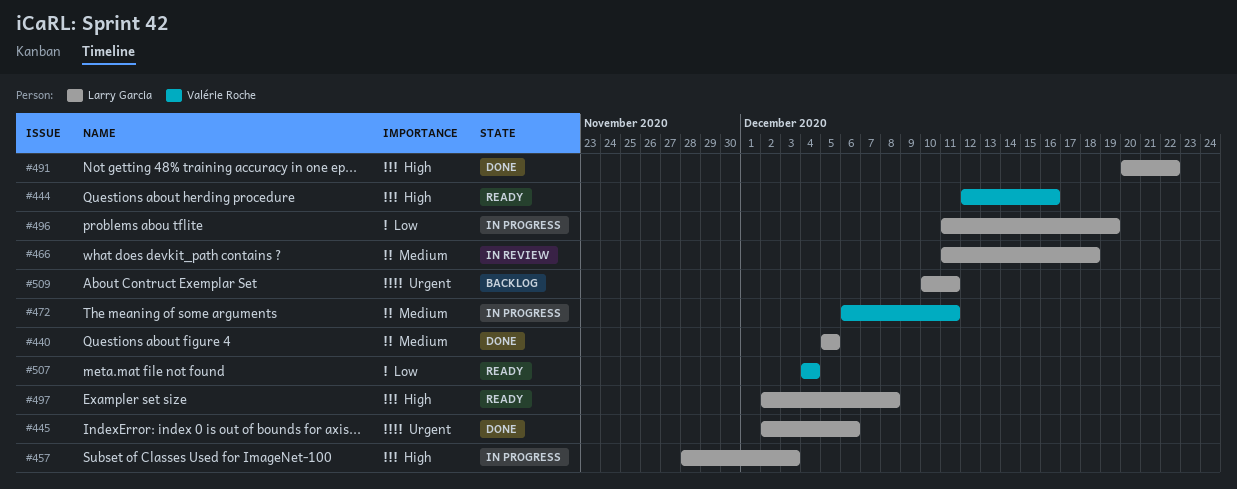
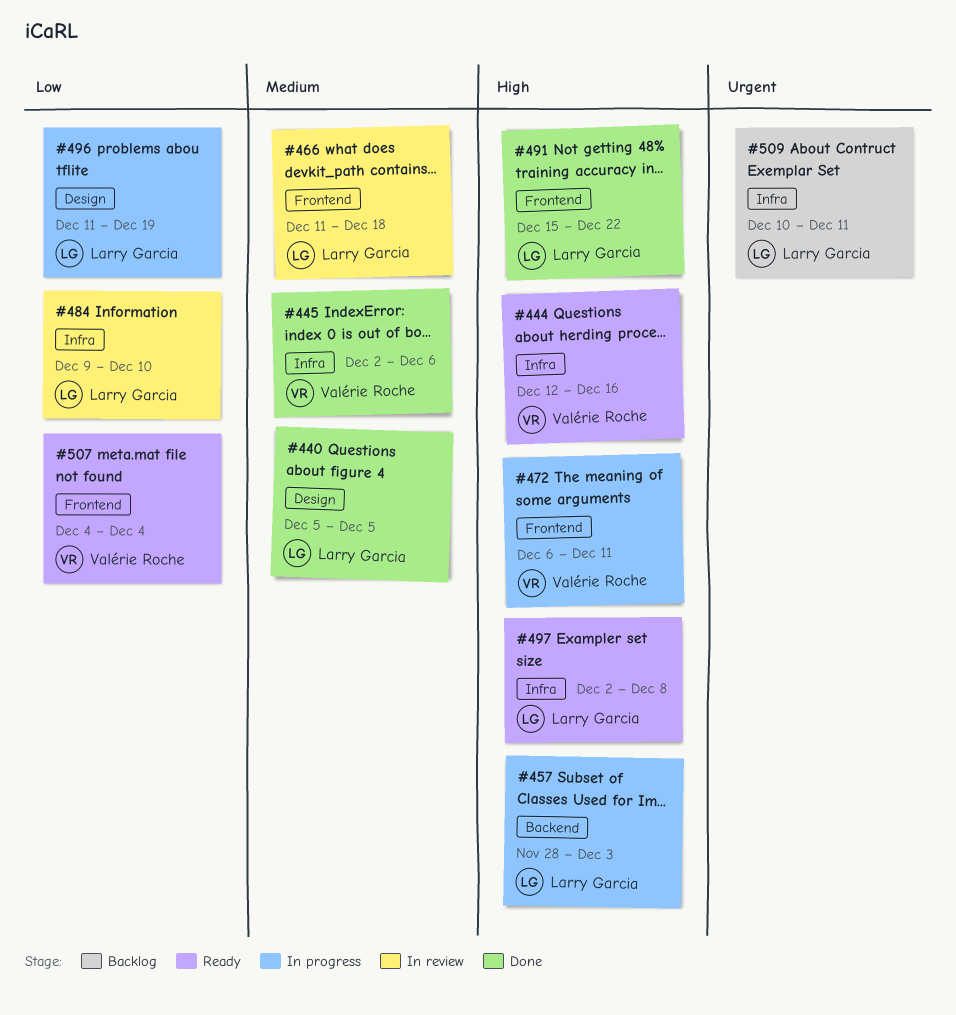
#445, owner: Larry Garcia -> Valérie Roche
#445, priority: Urgent -> Medium
#472, priority: Medium -> High
#484: none -> present
#491, start: Dec 20 -> Dec 15

